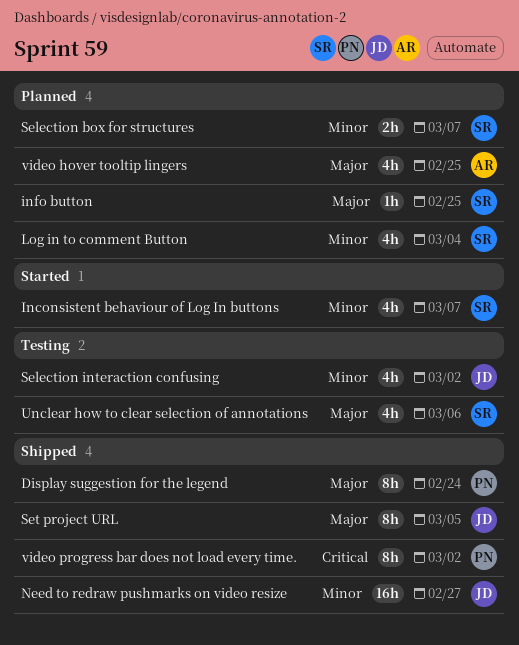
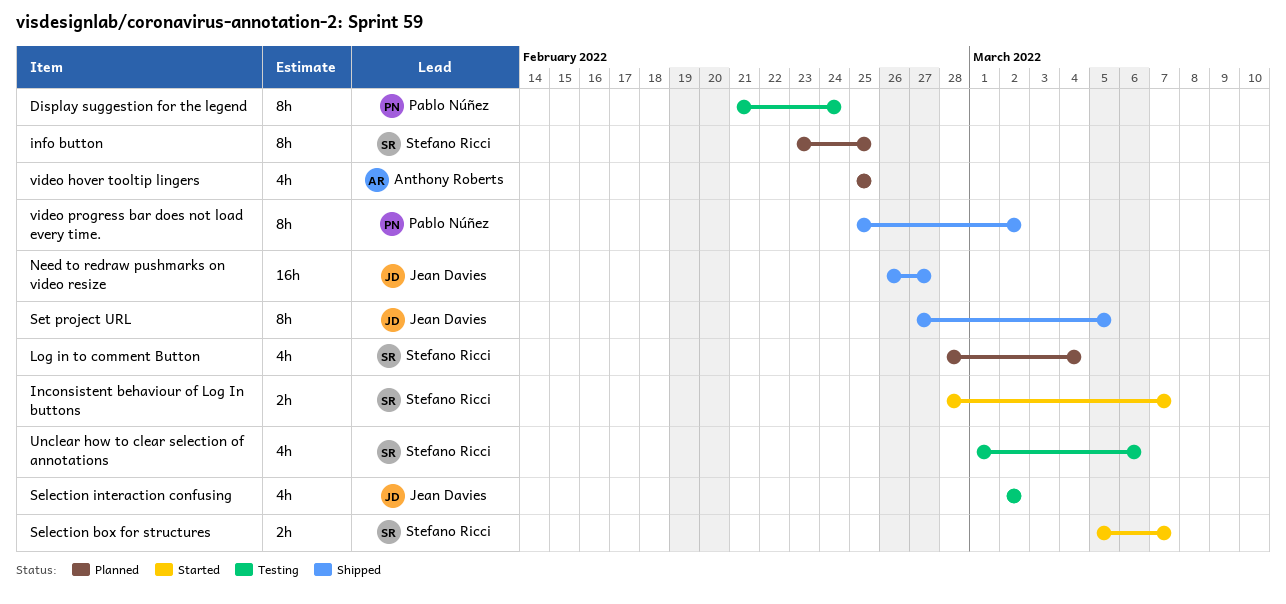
Display suggestion for the legend, status: Shipped -> Testing
Inconsistent behaviour of Log In buttons, estimate: 4h -> 2h
info button, estimate: 1h -> 8h
Selection box for structures, status: Planned -> Started

